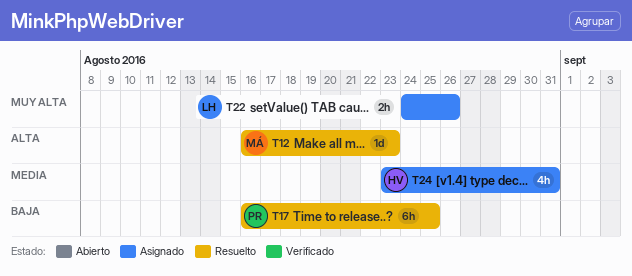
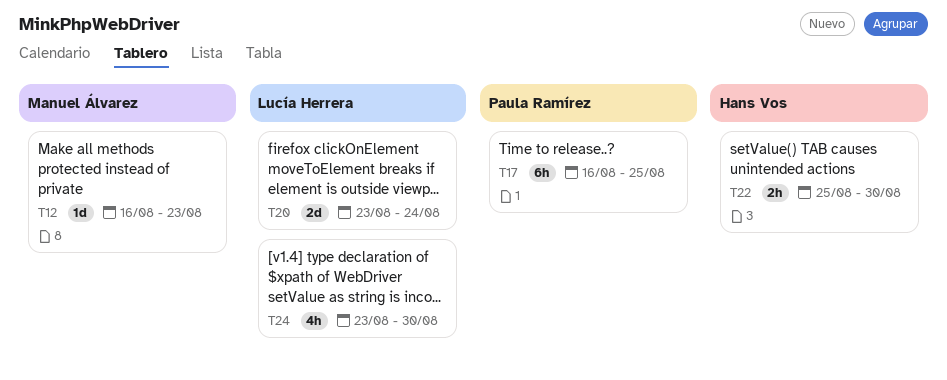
T20: none -> present
T22, owner: Lucía Herrera -> Hans Vos
T22, start: Aug 24 -> Aug 25
T22, due: Aug 26 -> Aug 30
T24, owner: Hans Vos -> Lucía Herrera
T24, due: Aug 31 -> Aug 30

